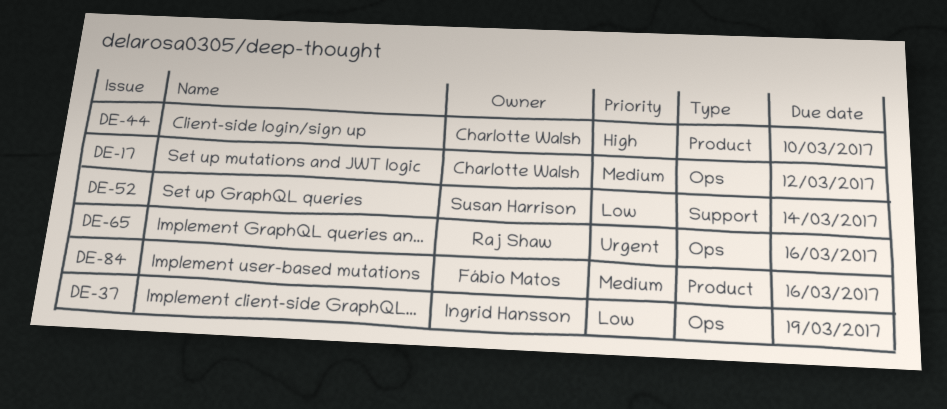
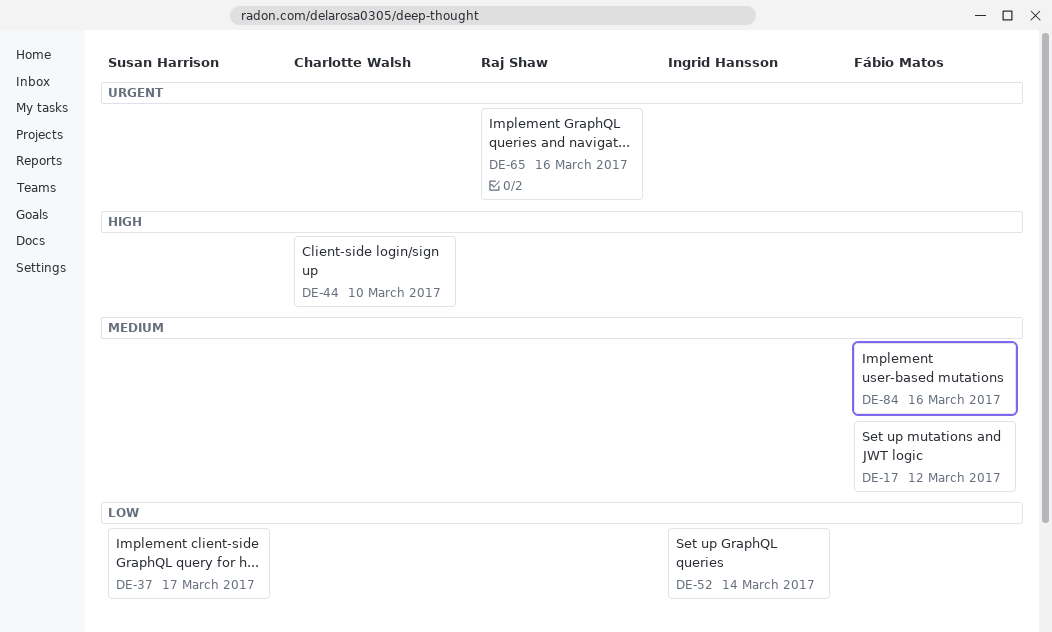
DE-17, owner: Charlotte Walsh -> Fábio Matos
DE-37, owner: Ingrid Hansson -> Susan Harrison
DE-37, due: Mar 19 -> Mar 17
DE-52, owner: Susan Harrison -> Ingrid Hansson

